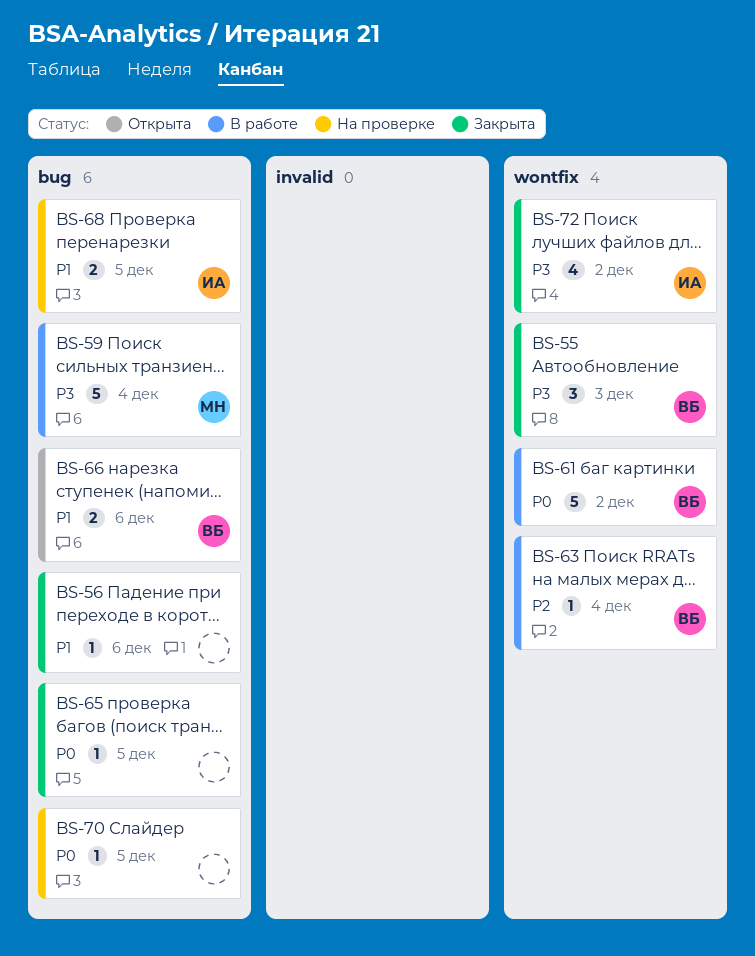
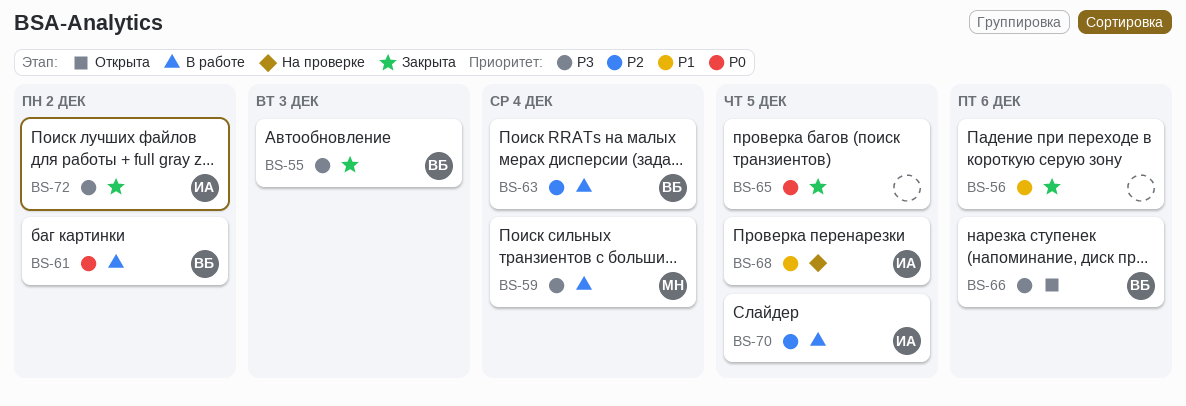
BS-66, priority: P1 -> P3
BS-70, status: На проверке -> В работе
BS-70, owner: none -> ИА
BS-70, priority: P0 -> P2

